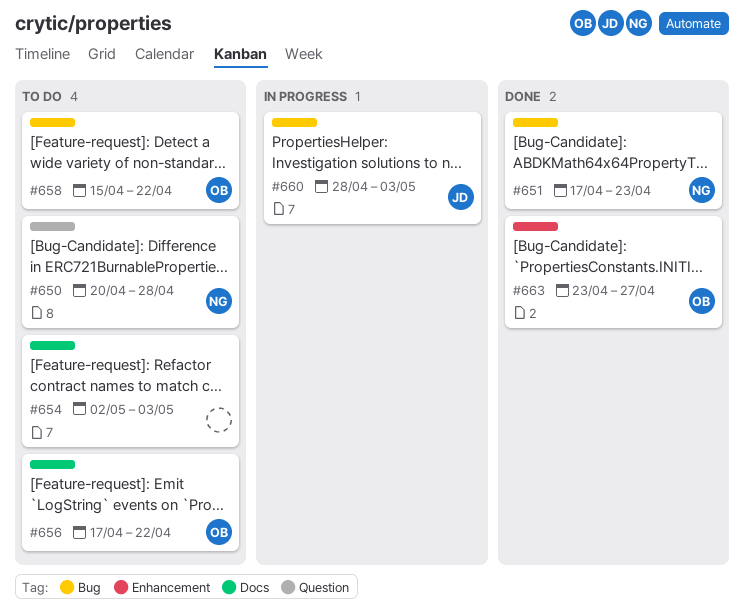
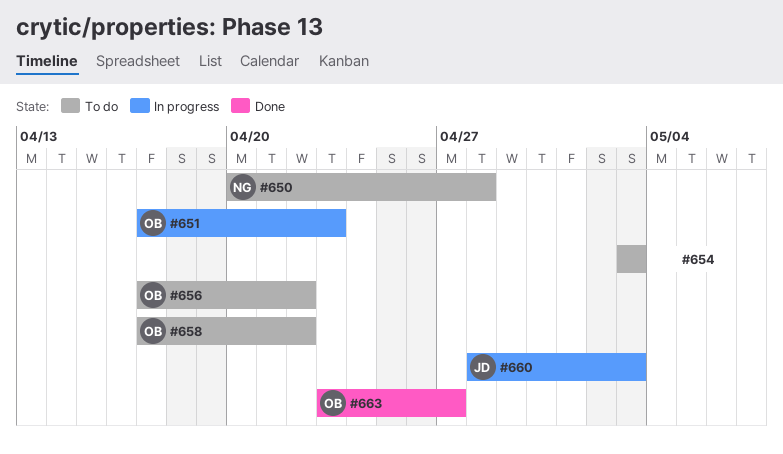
#651, status: Done -> In progress
#651, owner: NG -> OB
#654, start: May 2 -> May 3
#658, start: Apr 15 -> Apr 17

